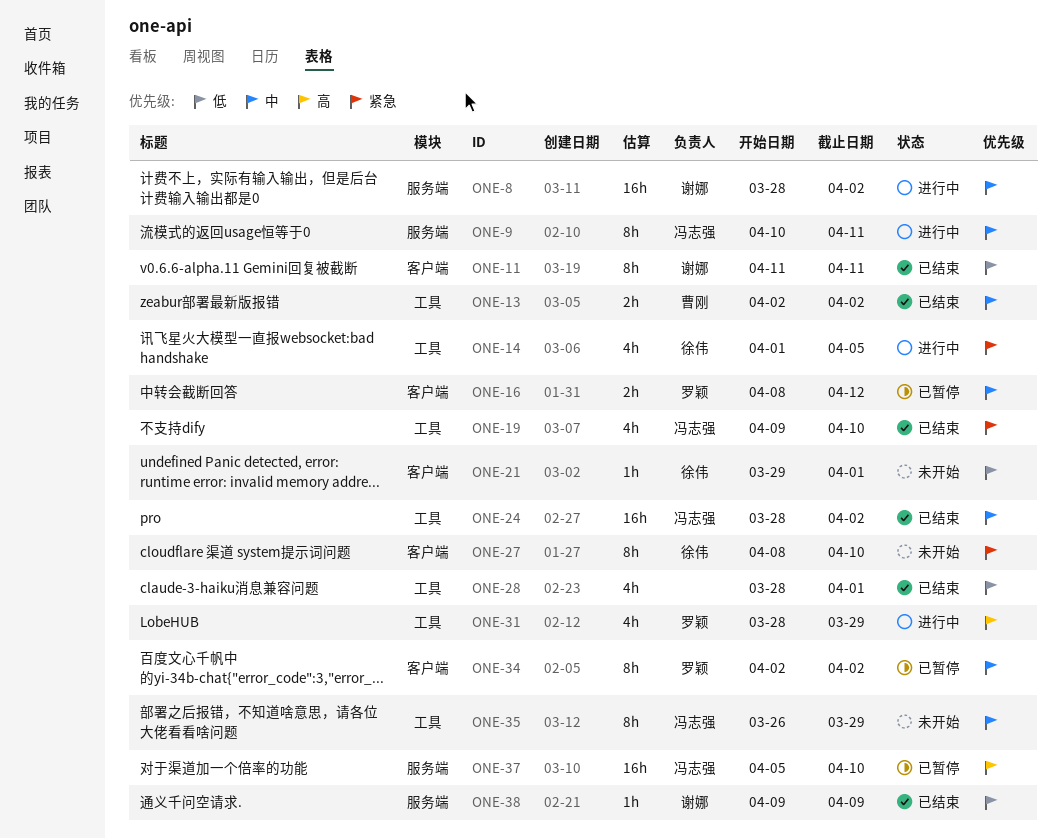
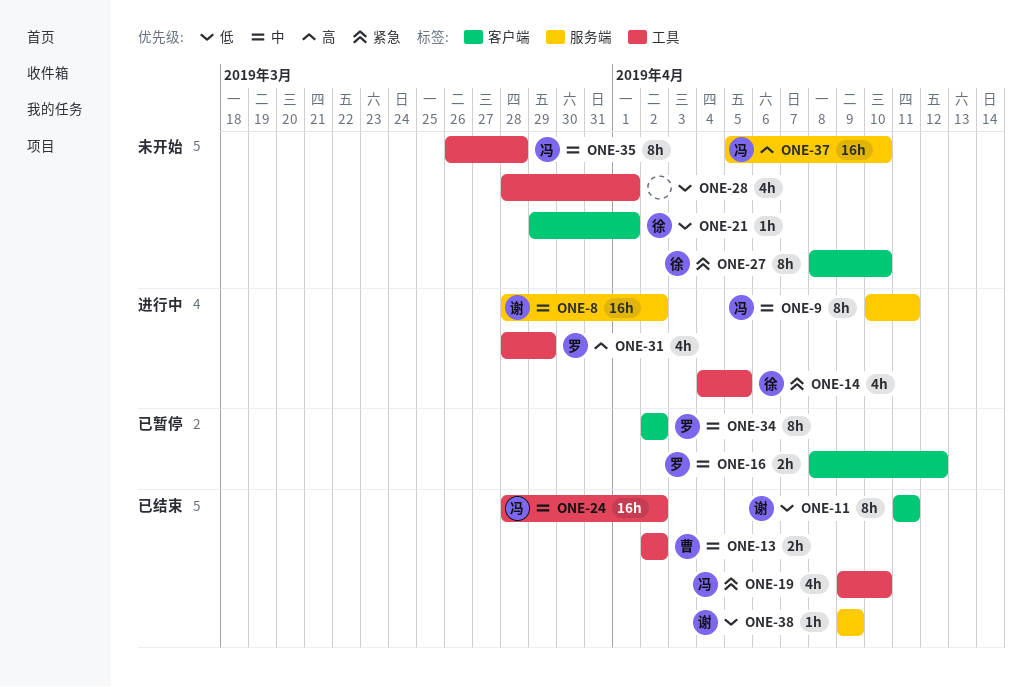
ONE-14, start: Apr 1 -> Apr 4
ONE-28, status: 已结束 -> 未开始
ONE-35, due: Mar 29 -> Mar 28
ONE-37, status: 已暂停 -> 未开始

